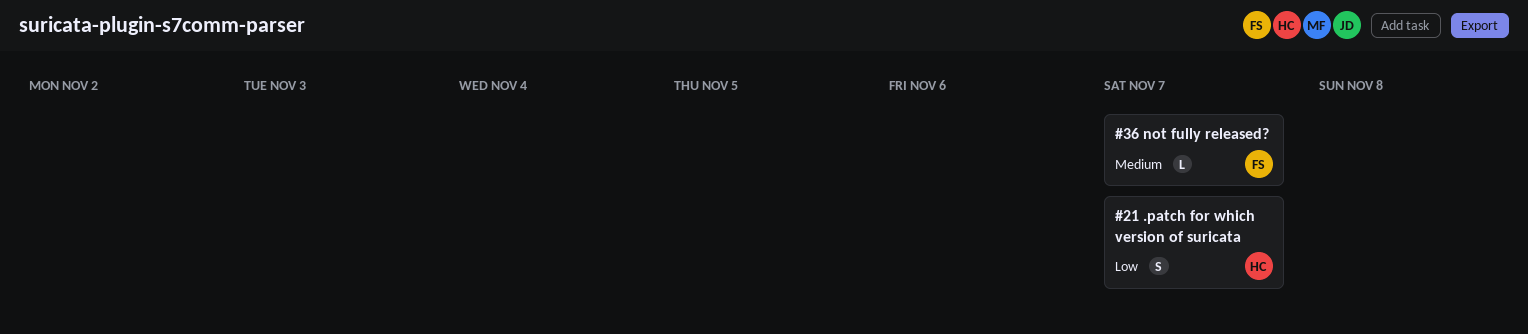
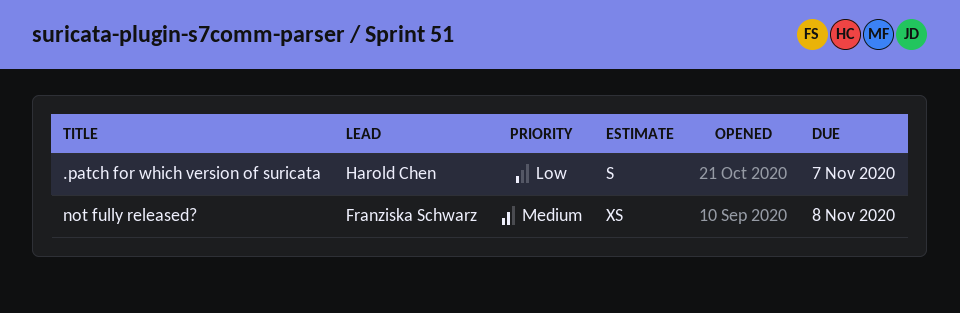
not fully released?, estimate: L -> XS
not fully released?, due: Nov 7 -> Nov 8

